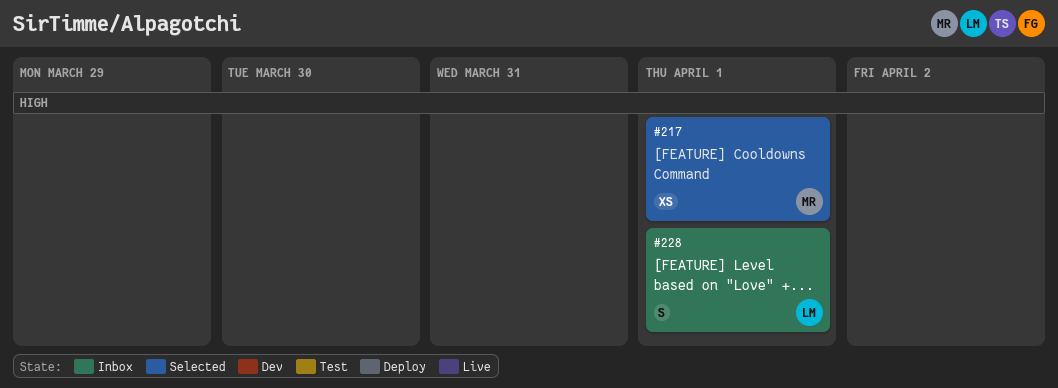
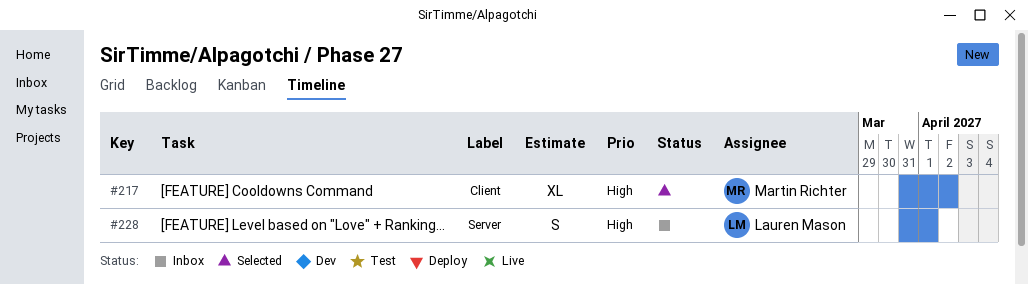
#217, estimate: XS -> XL
#217, due: Apr 1 -> Apr 2

